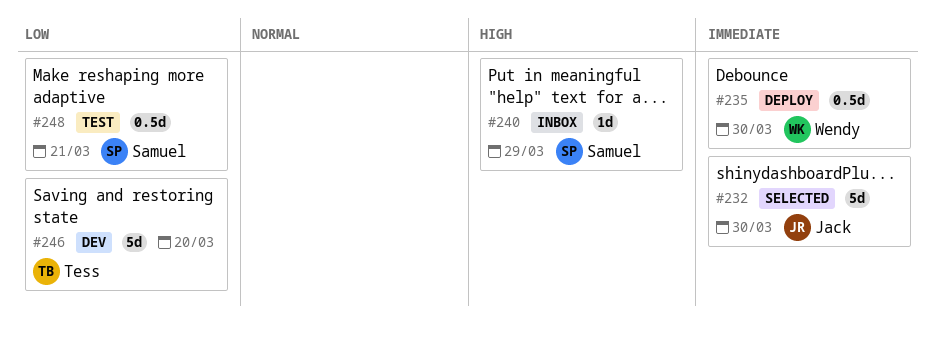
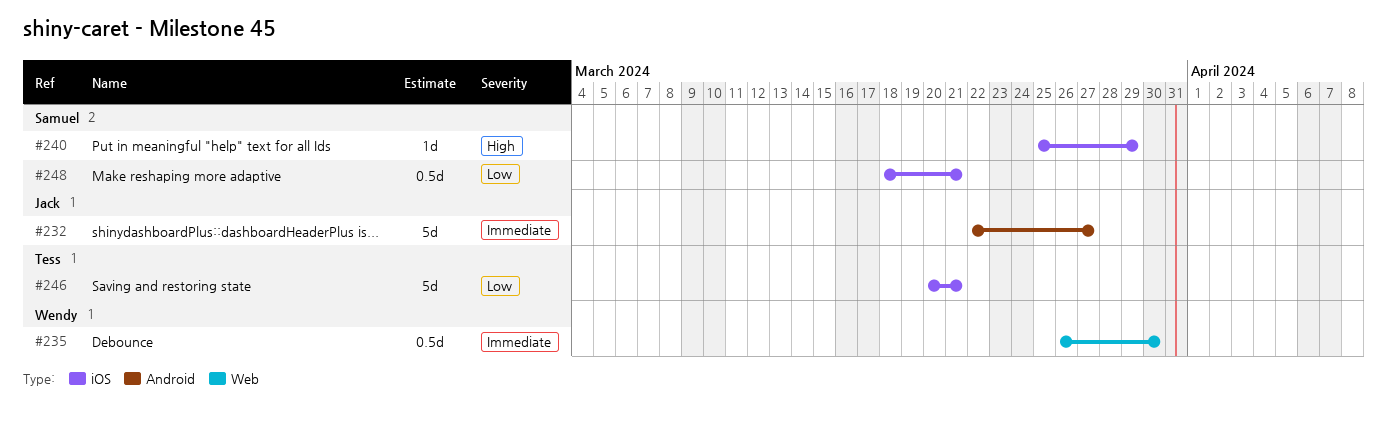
#232, due: Mar 30 -> Mar 27
#246, due: Mar 20 -> Mar 21

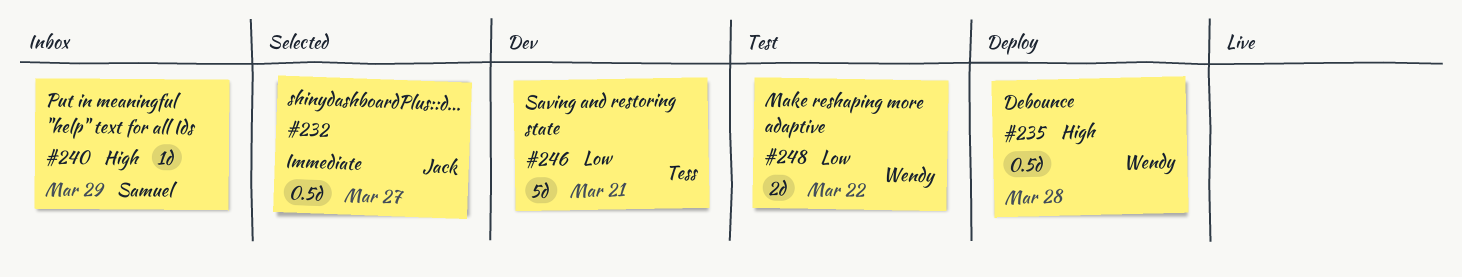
#232, estimate: 5d -> 0.5d
#235, priority: Immediate -> High
#235, due: Mar 30 -> Mar 28
#248, owner: Samuel -> Wendy
#248, estimate: 0.5d -> 2d
#248, due: Mar 21 -> Mar 22

